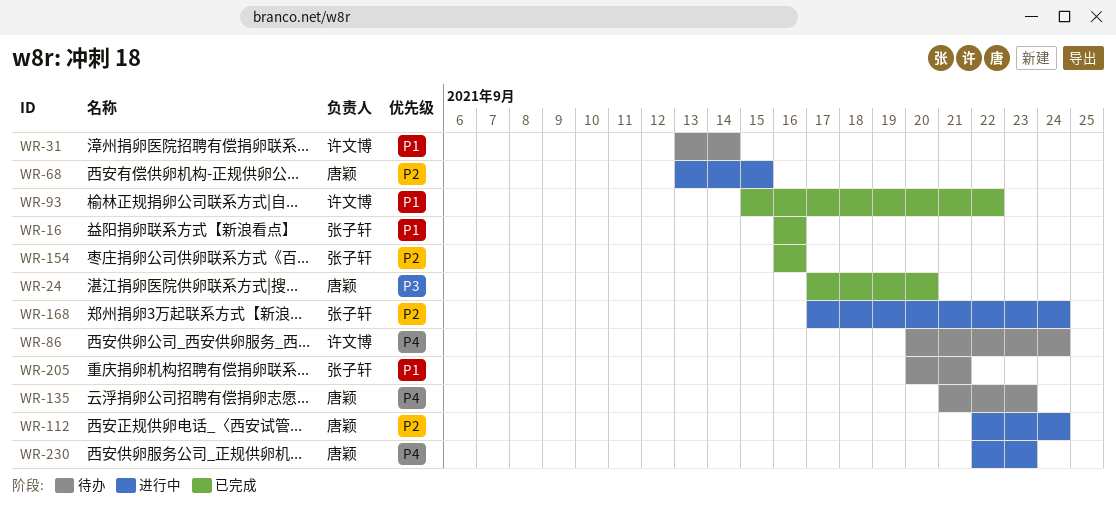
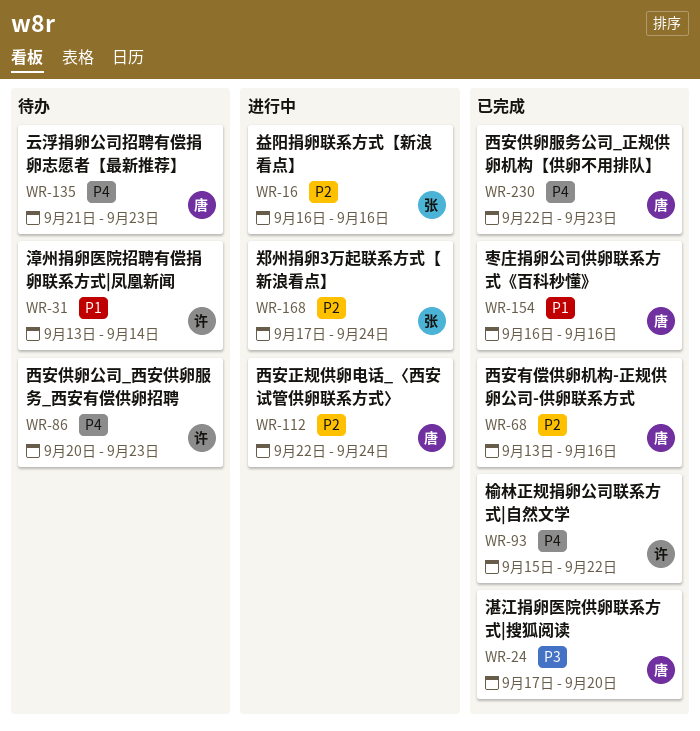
WR-16, status: 已完成 -> 进行中
WR-16, priority: P1 -> P2
WR-68, status: 进行中 -> 已完成
WR-68, due: Sep 15 -> Sep 16
WR-86, due: Sep 24 -> Sep 23
WR-93, priority: P1 -> P4
WR-154, owner: 张子轩 -> 唐颖
WR-154, priority: P2 -> P1
WR-205: present -> none
WR-230, status: 进行中 -> 已完成

